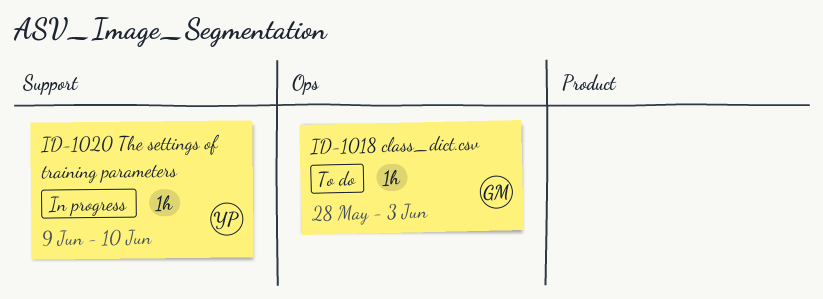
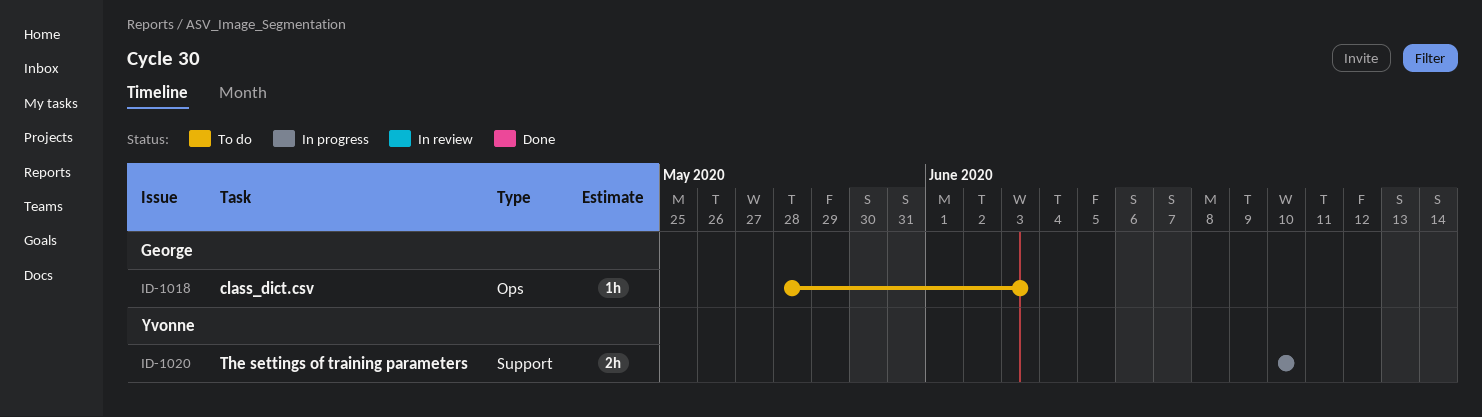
ID-1020, estimate: 1h -> 2h
ID-1020, start: Jun 9 -> Jun 10

